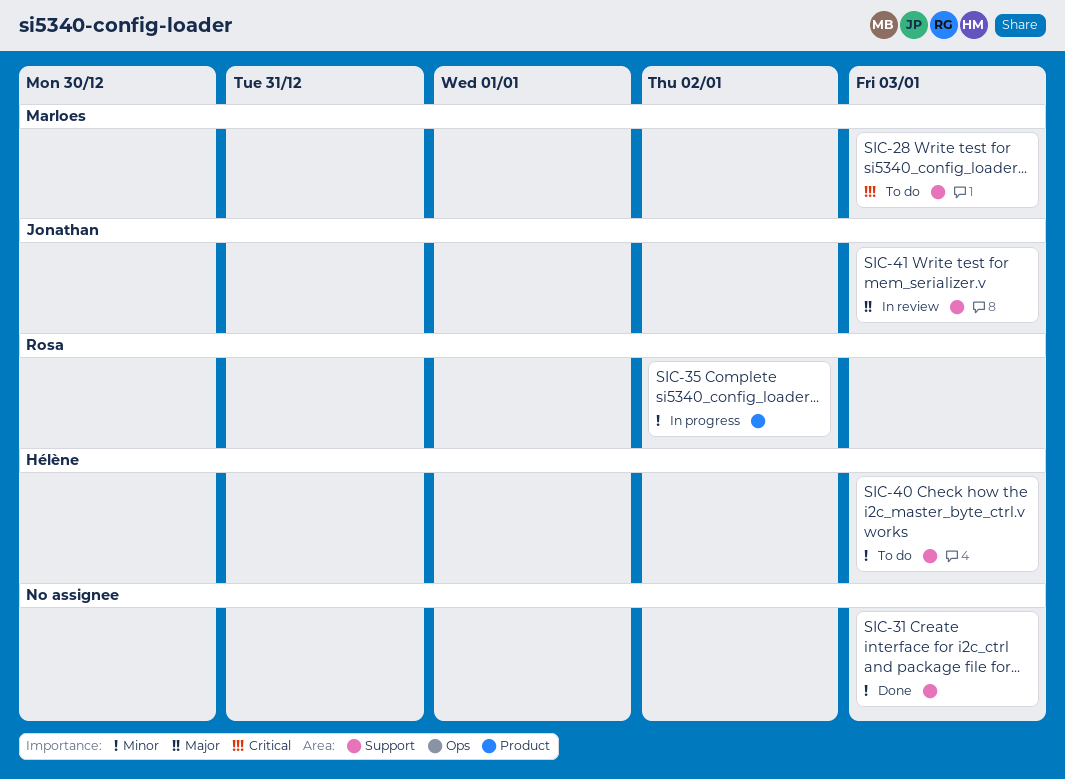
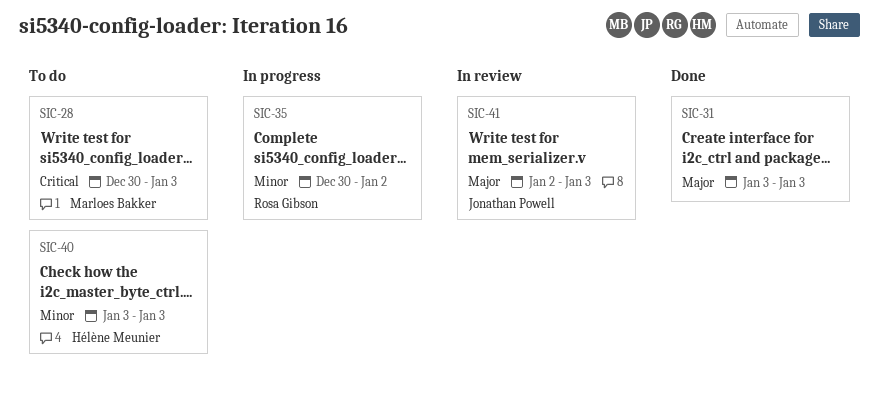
SIC-31, priority: Minor -> Major

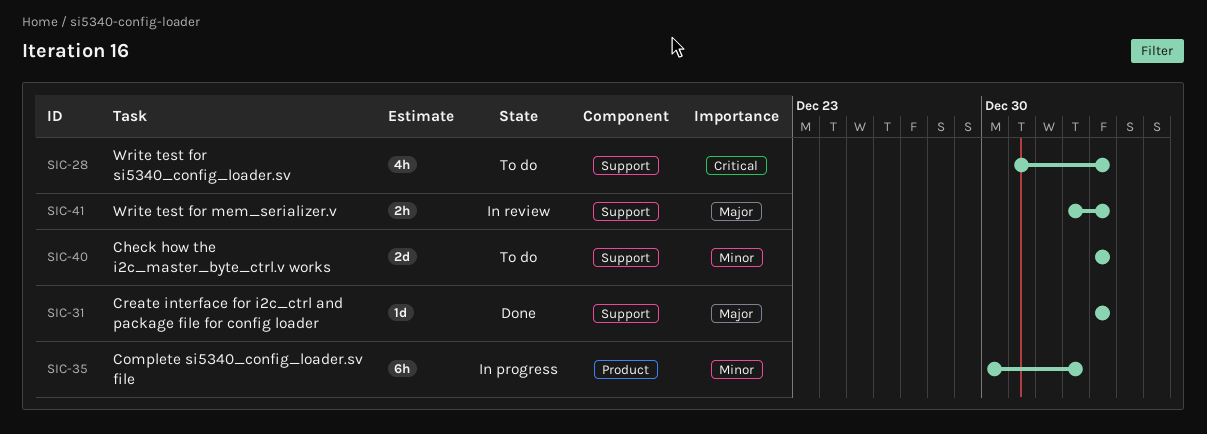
SIC-28, start: Dec 30 -> Dec 31

